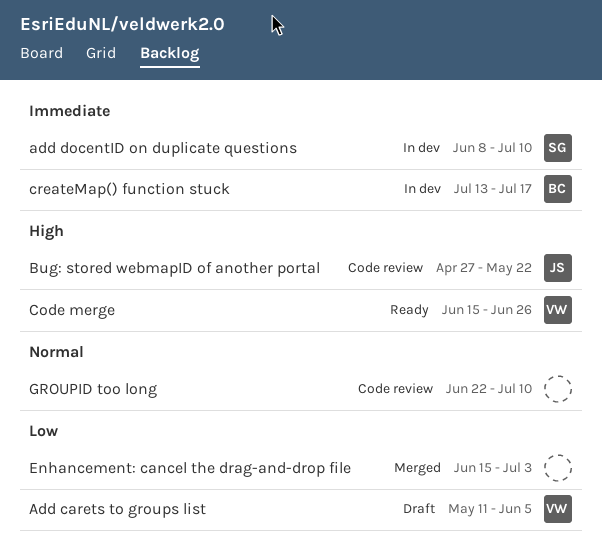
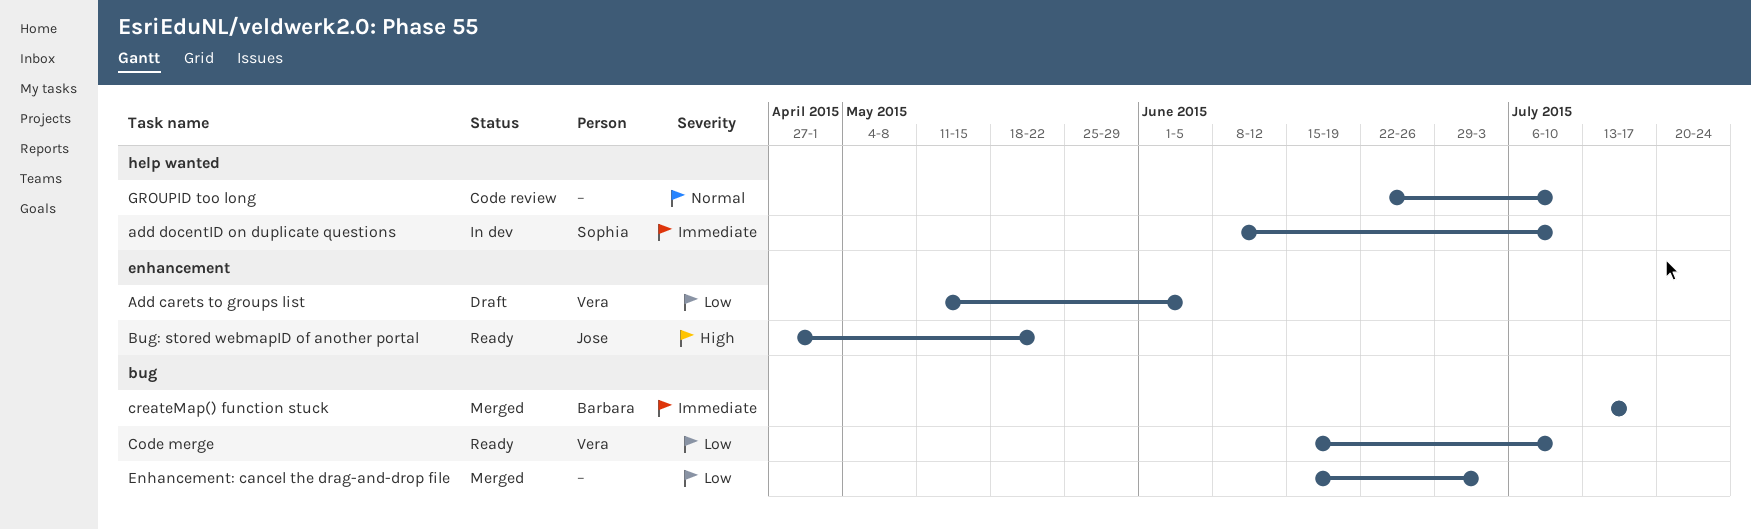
Bug: stored webmapID of another portal, status: Code review -> Ready
Code merge, priority: High -> Low
Code merge, due: Jun 26 -> Jul 10
createMap() function stuck, status: In dev -> Merged

